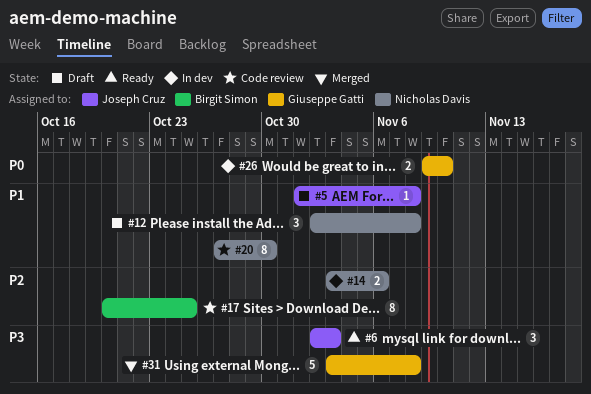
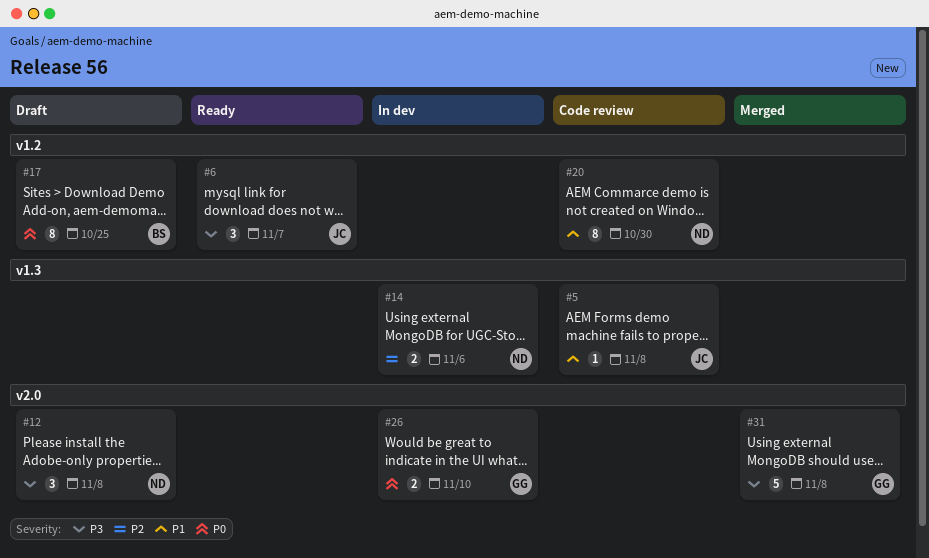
#5, status: Draft -> Code review
#6, due: Nov 3 -> Nov 7
#12, priority: P1 -> P3
#17, status: Code review -> Draft
#17, priority: P2 -> P0

